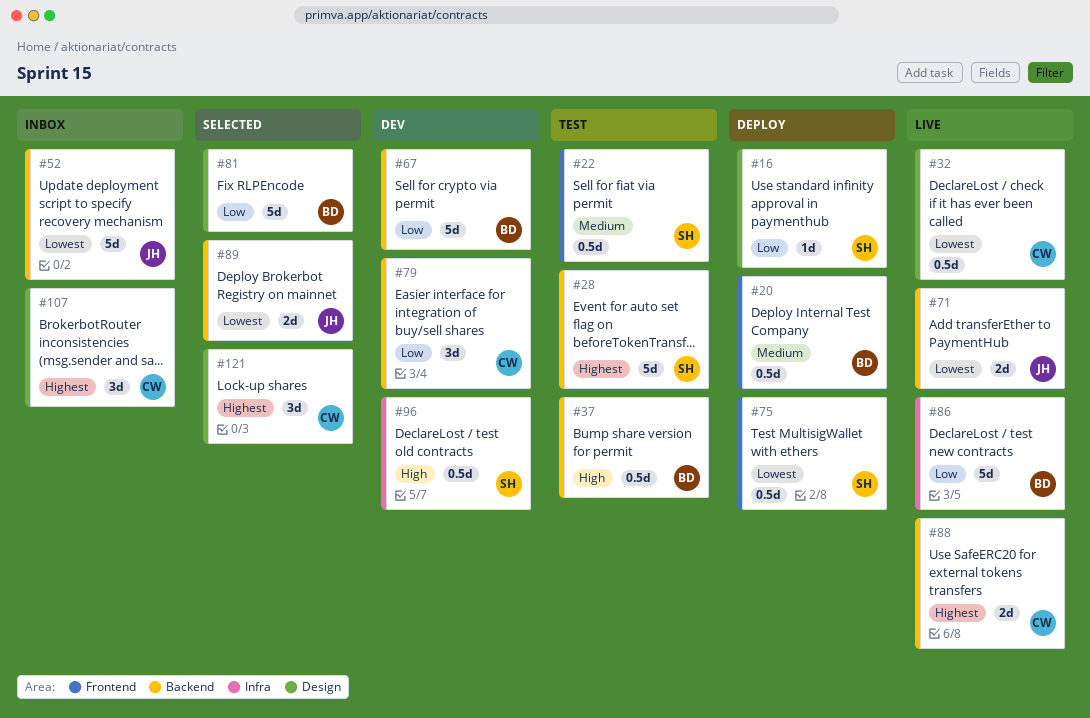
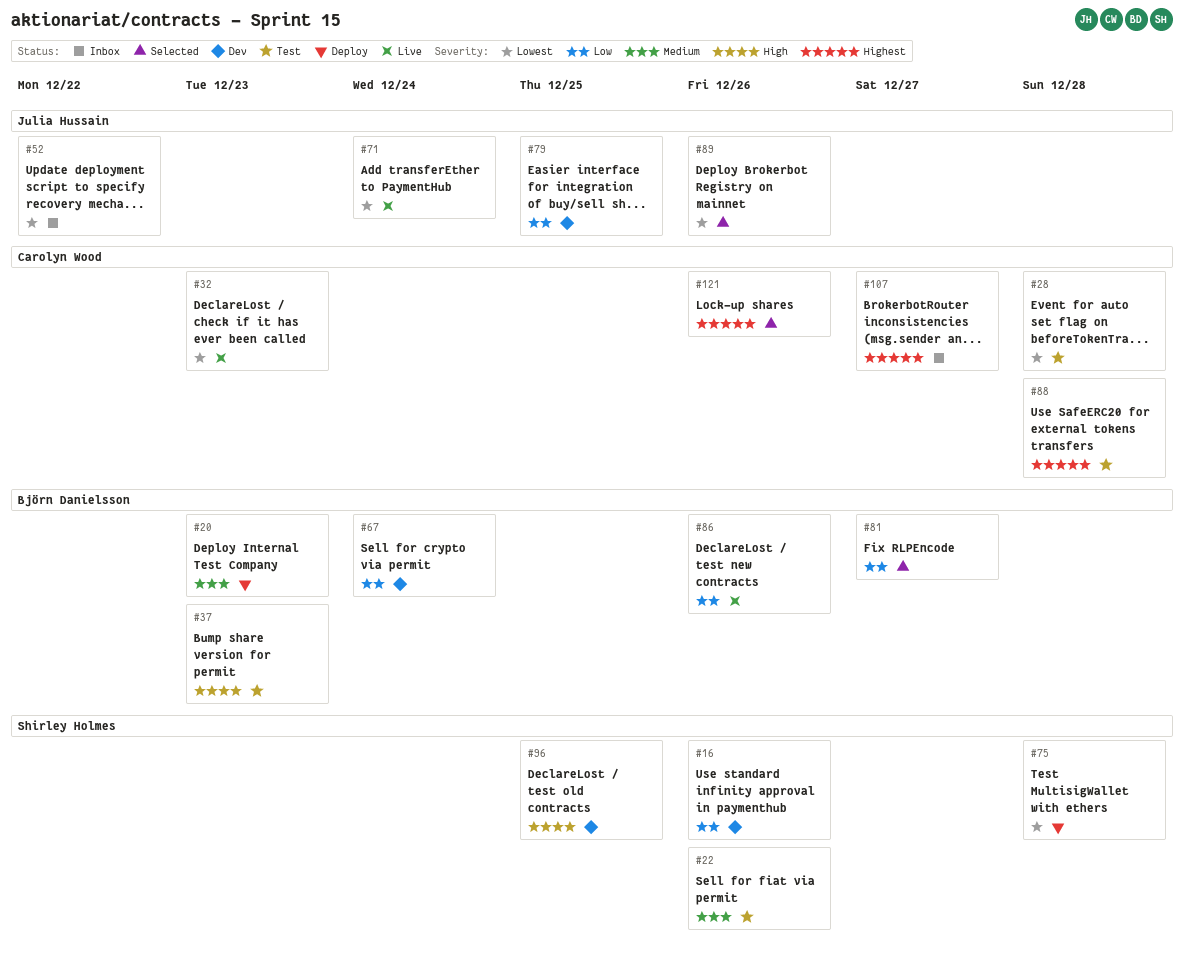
#16, status: Deploy -> Dev
#28, owner: Shirley Holmes -> Carolyn Wood
#28, priority: Highest -> Lowest
#79, owner: Carolyn Wood -> Julia Hussain
#88, status: Live -> Test

